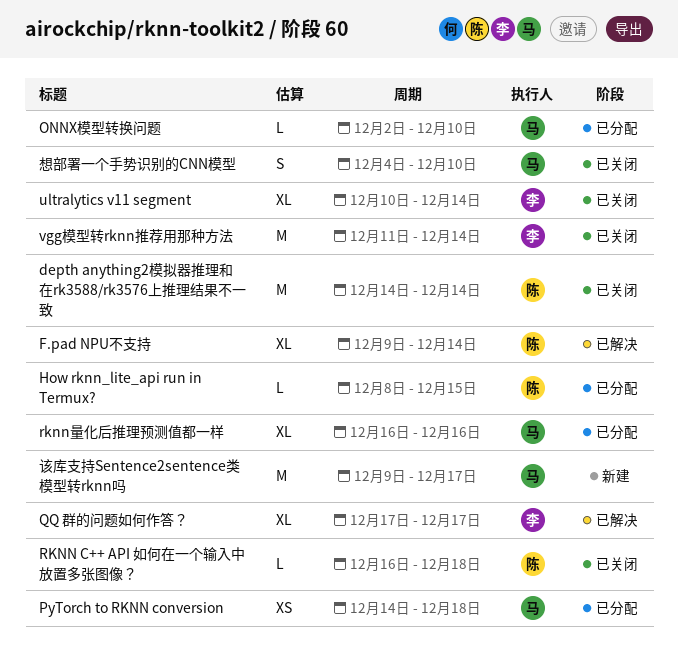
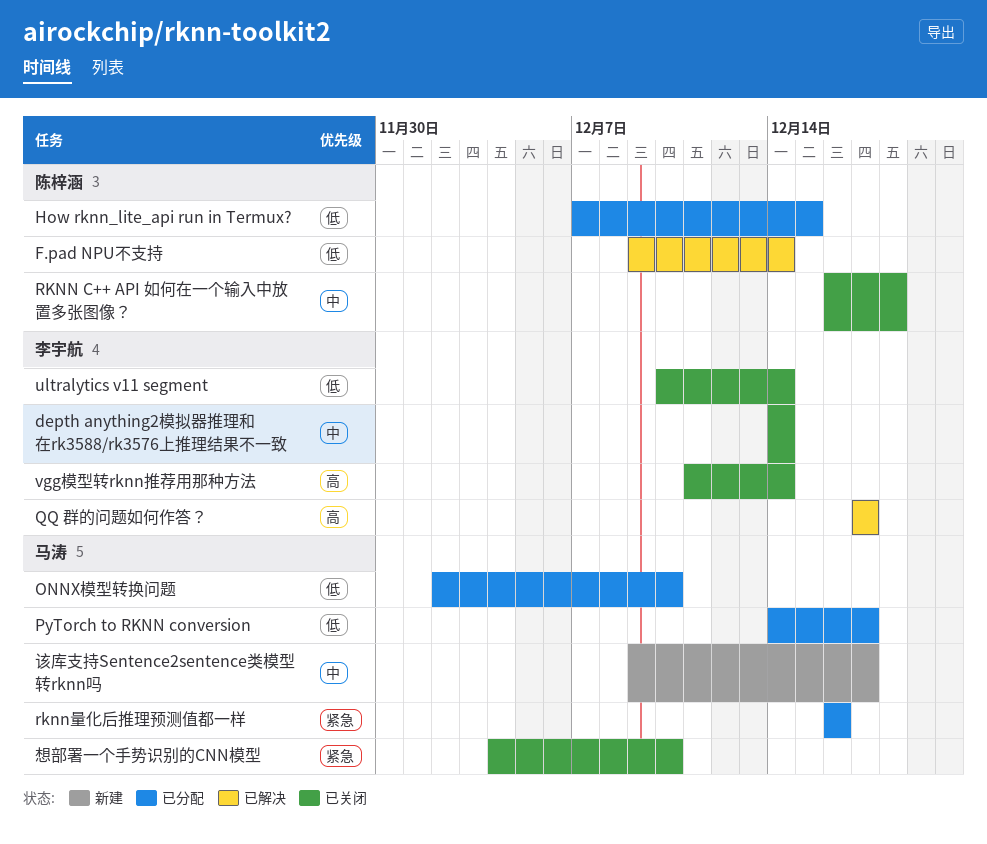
depth anything2模拟器推理和在rk3588/rk3576上推理结果不一致, owner: 陈梓涵 -> 李宇航
How rknn_lite_api run in Termux?, start: Dec 8 -> Dec 7
PyTorch to RKNN conversion, due: Dec 18 -> Dec 17

